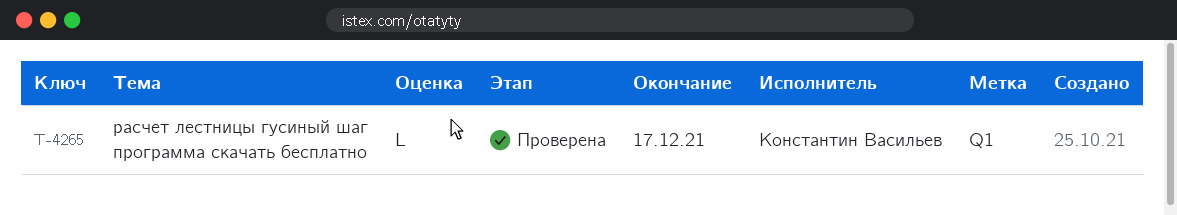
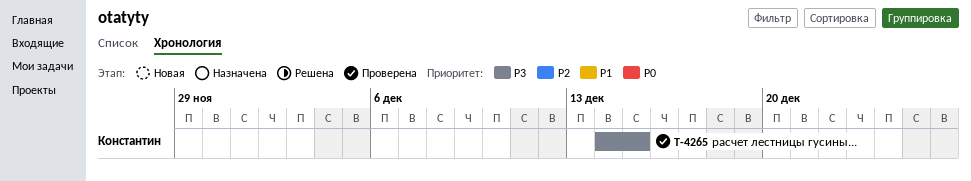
T-4265, due: Dec 17 -> Dec 15

